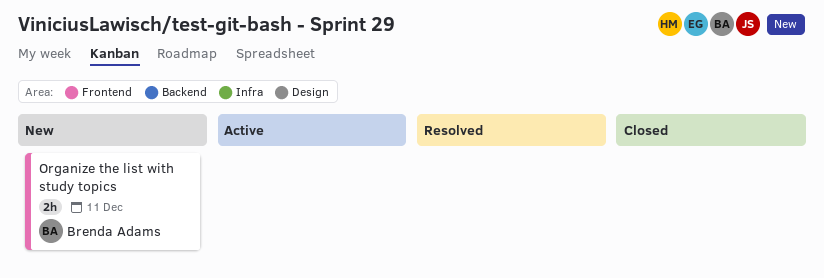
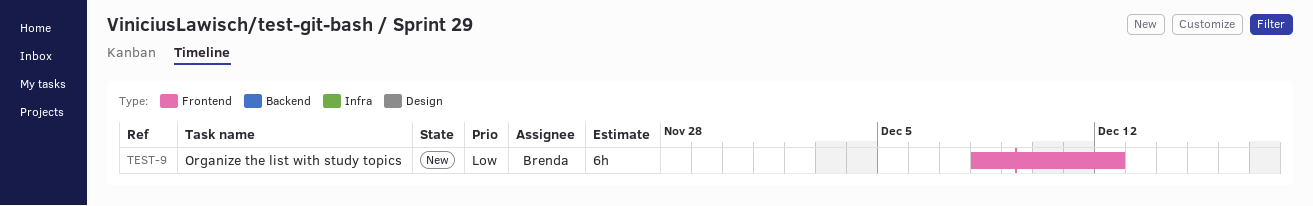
Organize the list with study topics, estimate: 2h -> 6h
Organize the list with study topics, due: Dec 11 -> Dec 12

